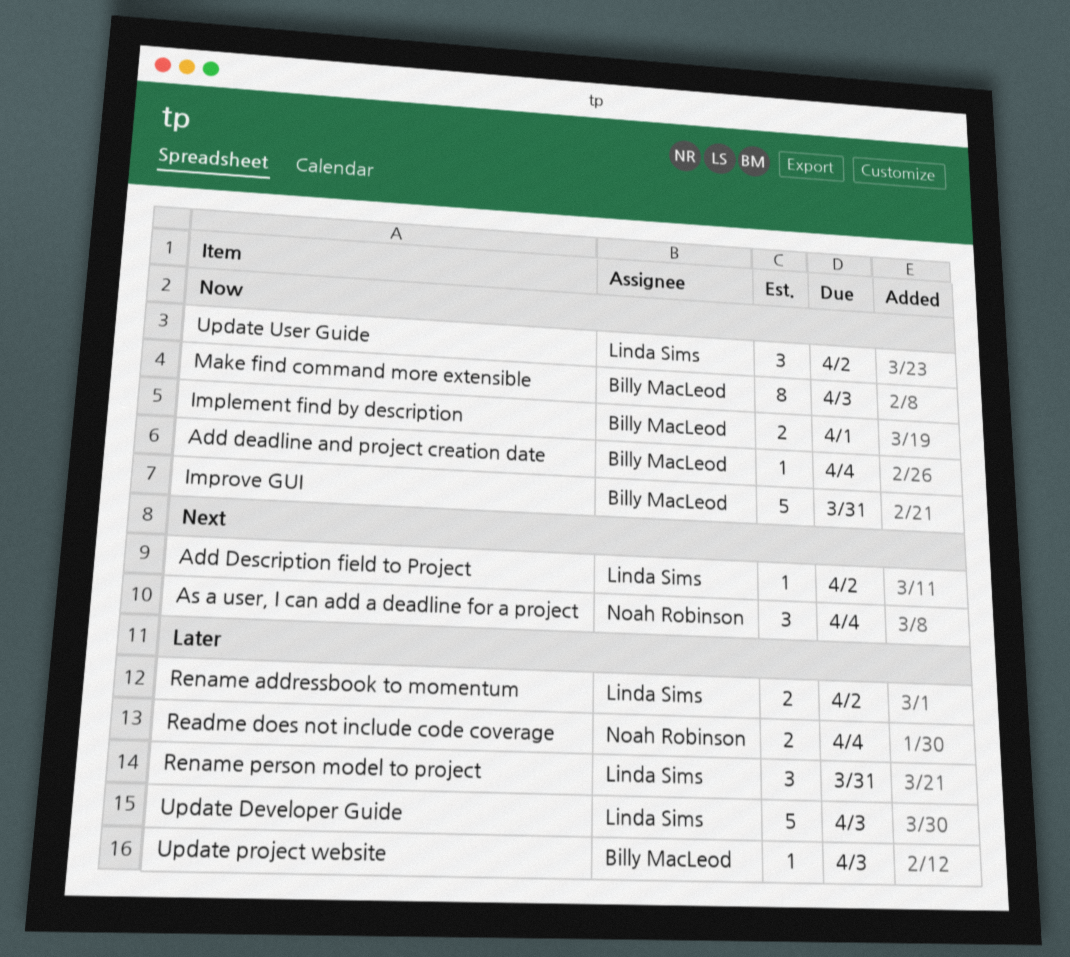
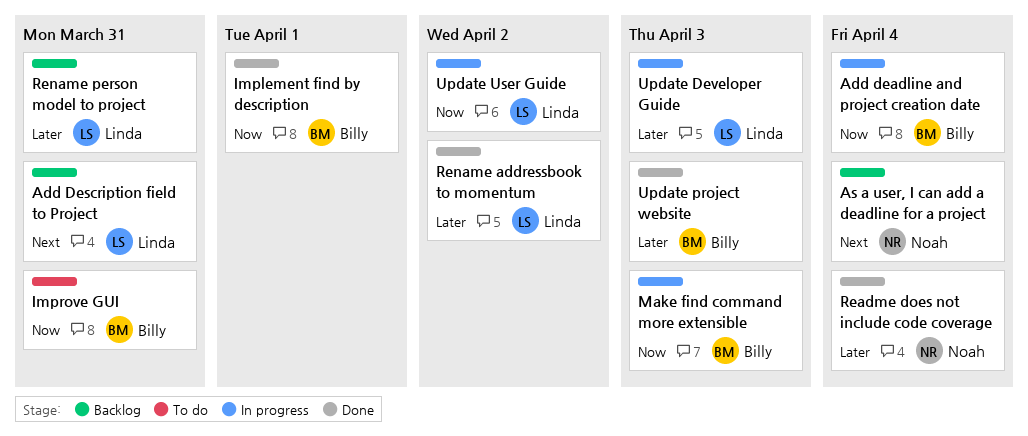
Add Description field to Project, due: Apr 2 -> Mar 31

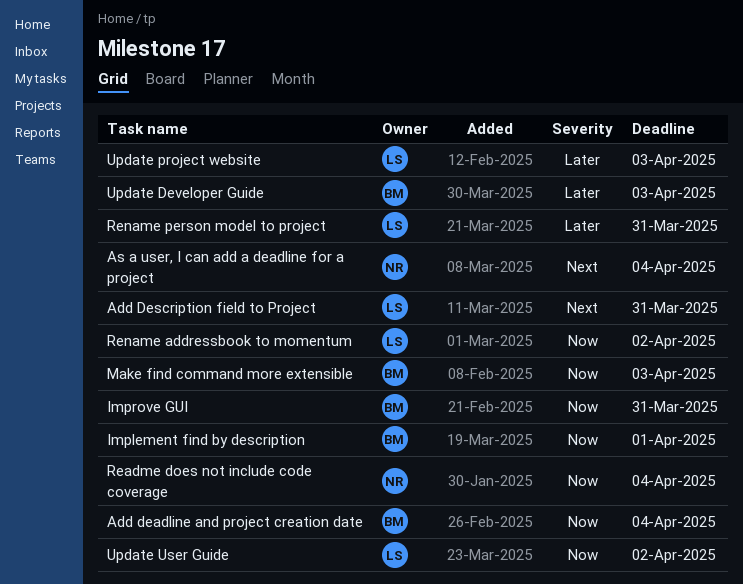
Readme does not include code coverage, priority: Later -> Now
Rename addressbook to momentum, priority: Later -> Now
Update Developer Guide, owner: Linda -> Billy
Update project website, owner: Billy -> Linda

